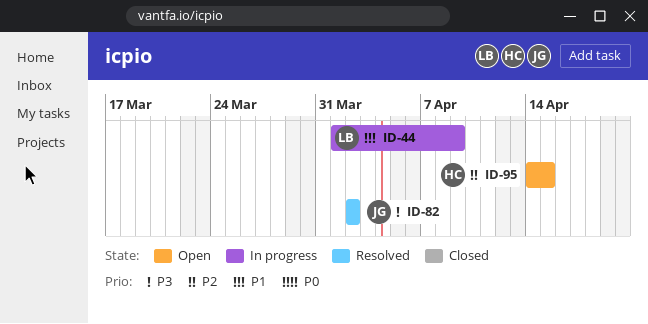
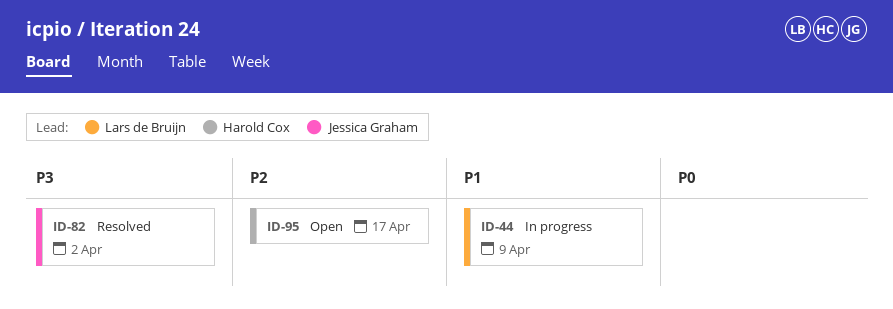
ID-95, due: Apr 15 -> Apr 17

